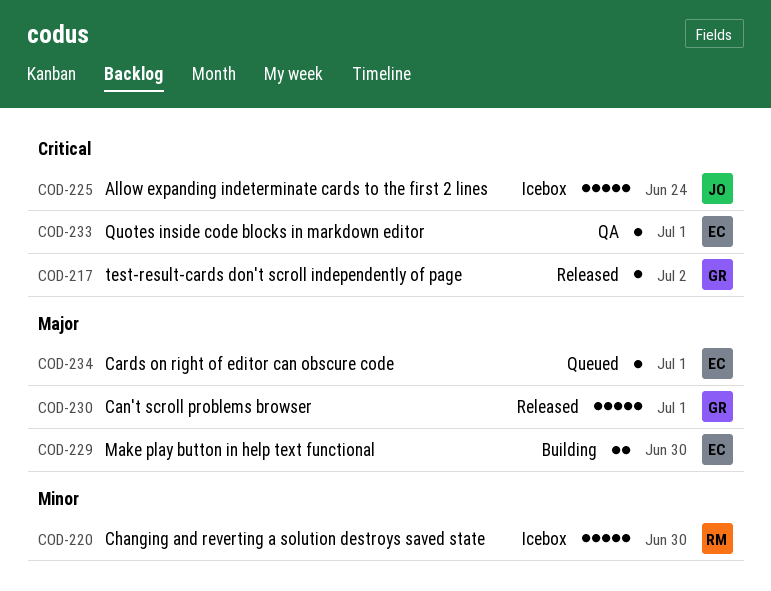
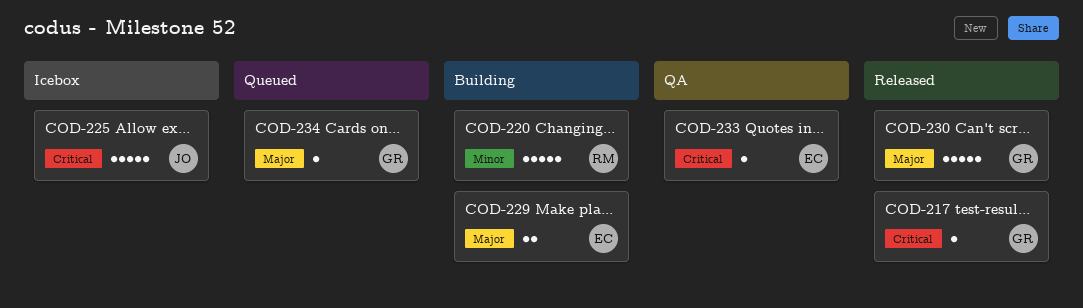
COD-220, status: Icebox -> Building
COD-234, owner: EC -> GR

